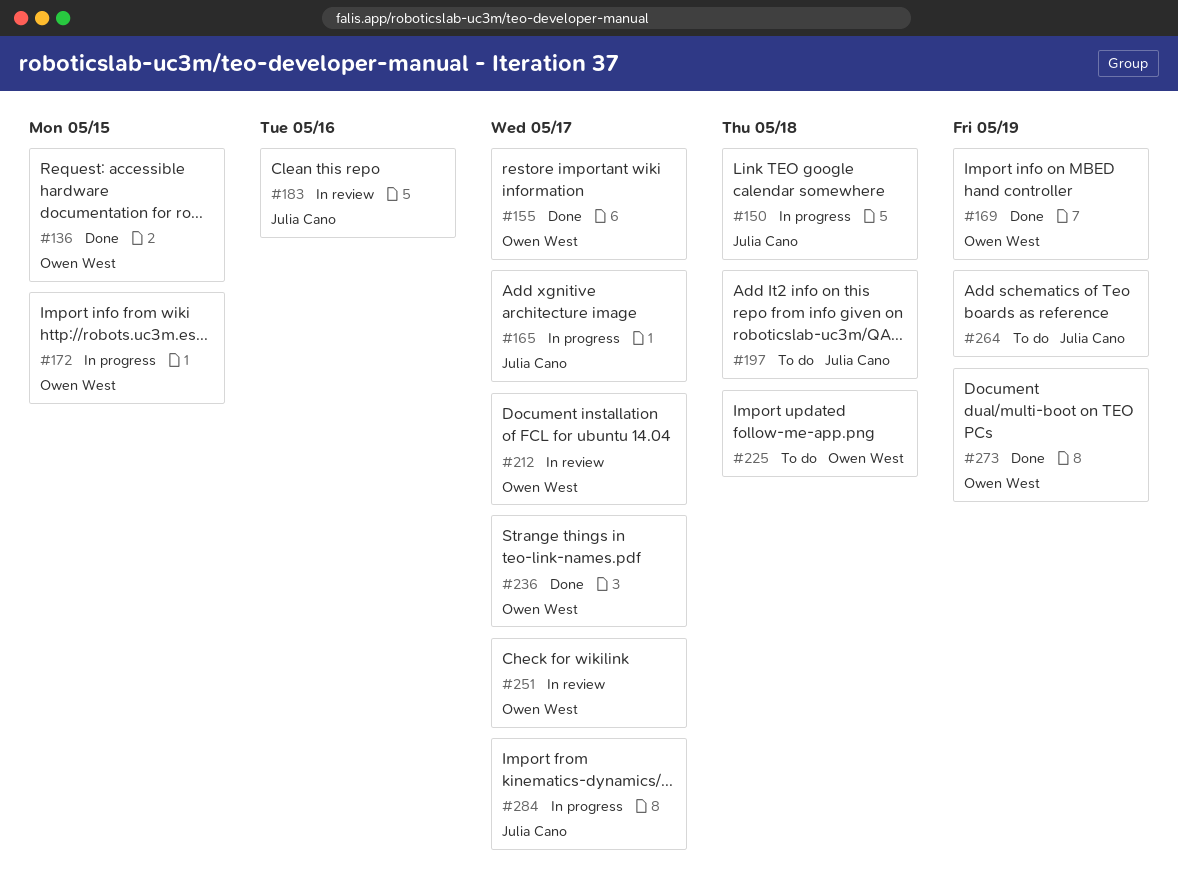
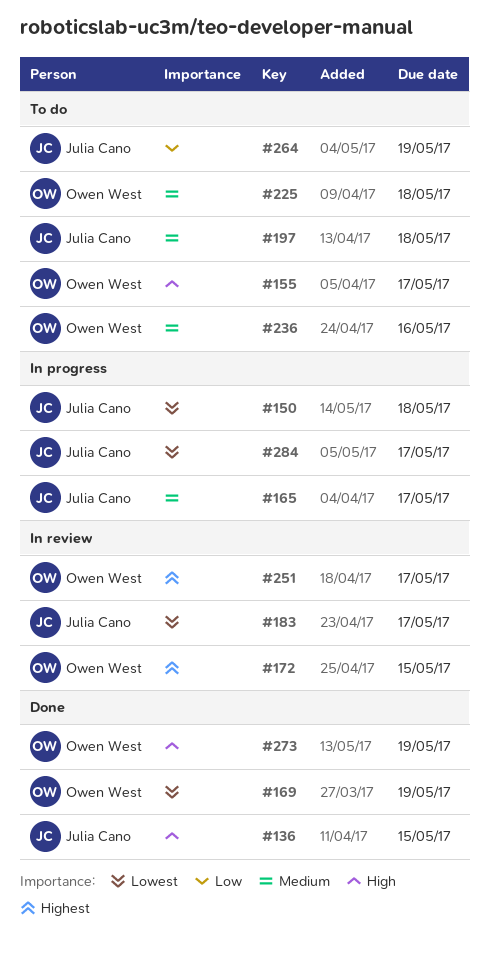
#136, owner: Owen West -> Julia Cano
#155, status: Done -> To do
#172, status: In progress -> In review
#183, due: May 16 -> May 17
#212: present -> none
#236, status: Done -> To do
#236, due: May 17 -> May 16

